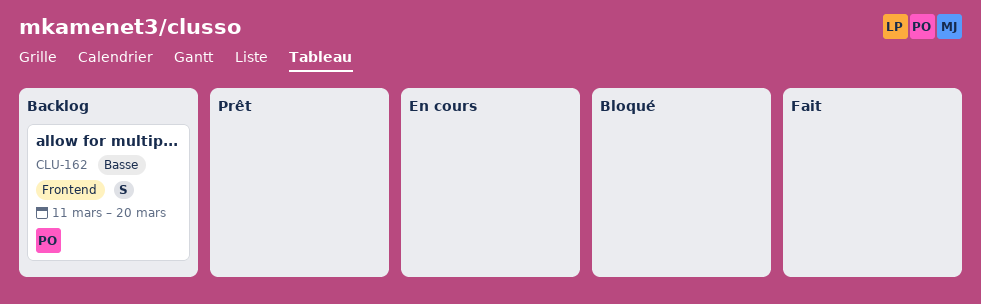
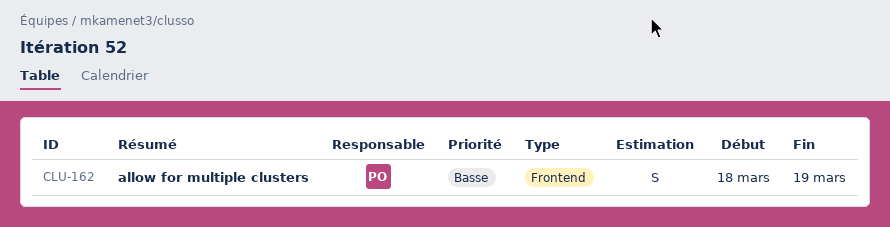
CLU-162, start: Mar 11 -> Mar 18
CLU-162, due: Mar 20 -> Mar 19

